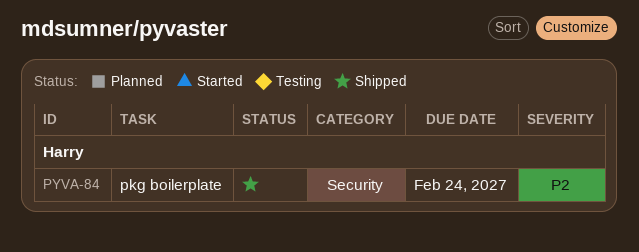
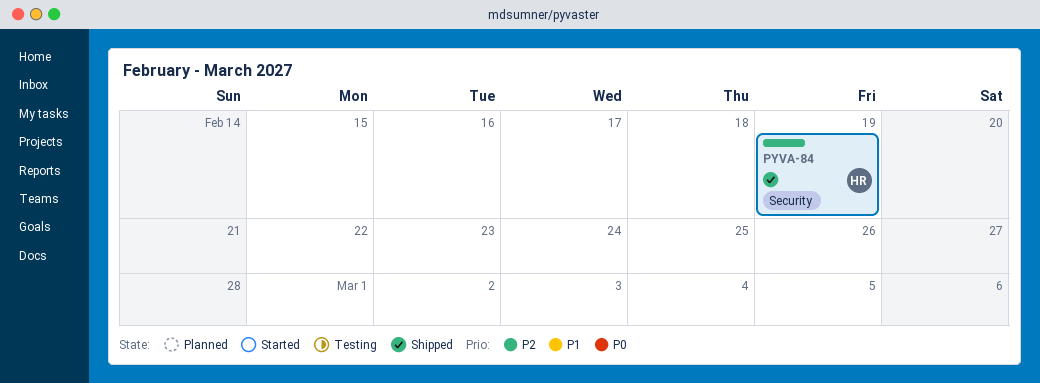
PYVA-84, due: Feb 24 -> Feb 19

